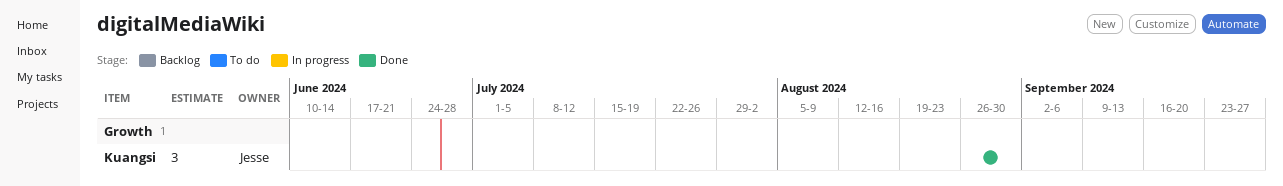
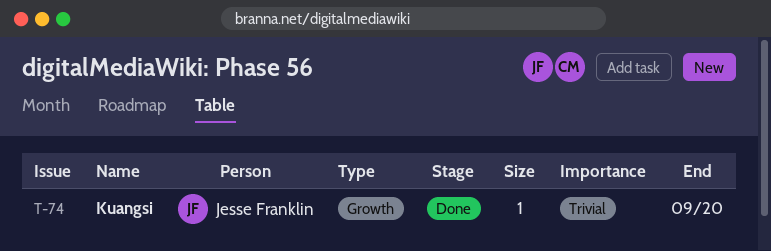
Kuangsi, estimate: 3 -> 1
Kuangsi, due: Aug 30 -> Sep 20

